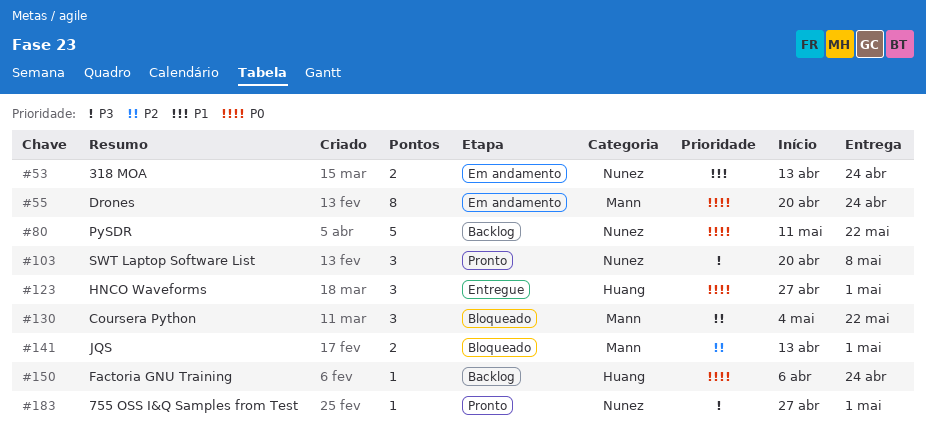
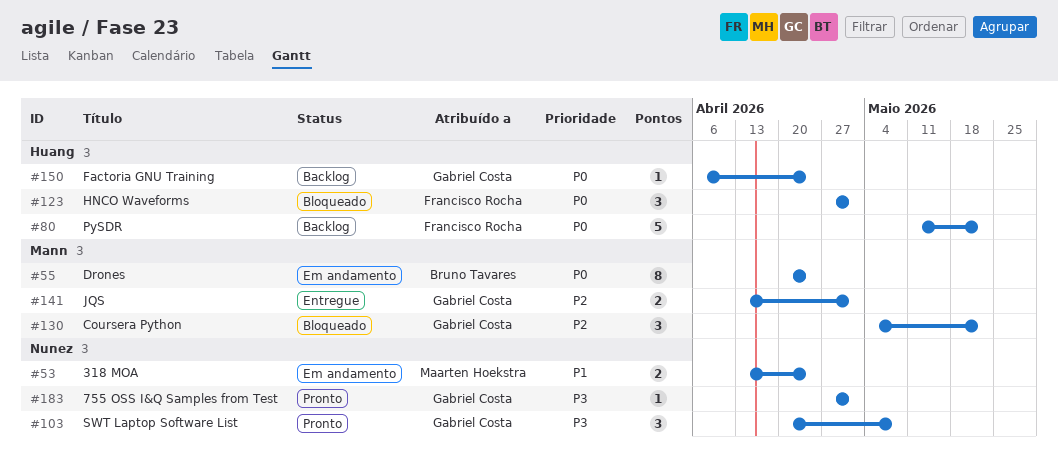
#80, label: Nunez -> Huang
#123, status: Entregue -> Bloqueado
#141, status: Bloqueado -> Entregue

